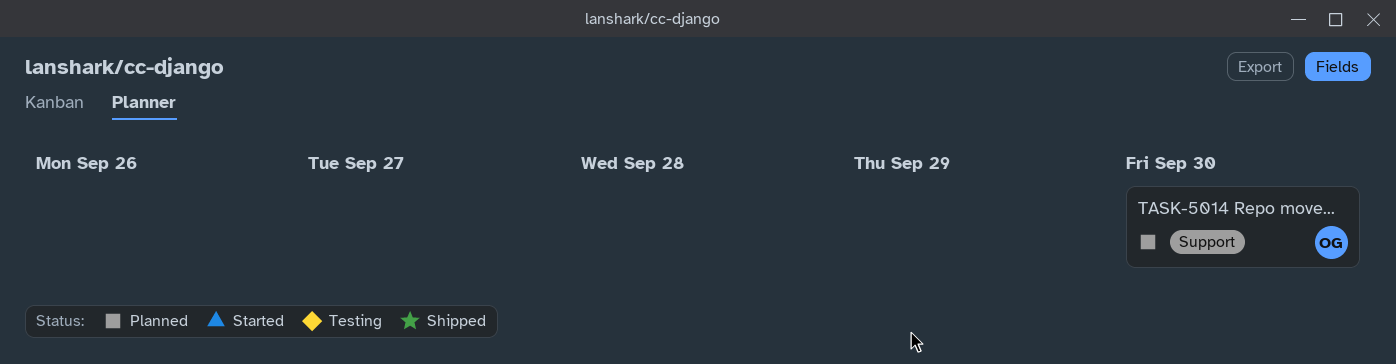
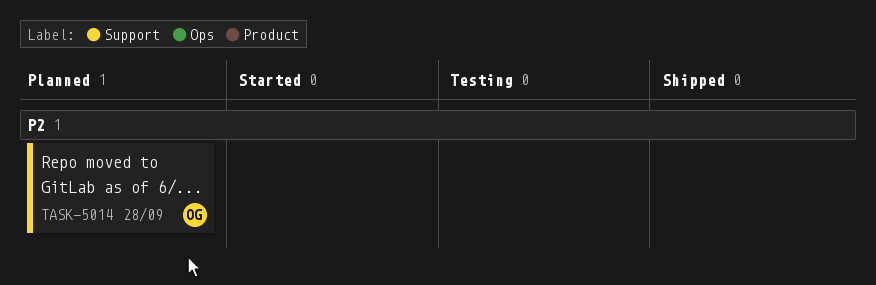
TASK-5014, due: Sep 30 -> Sep 28

